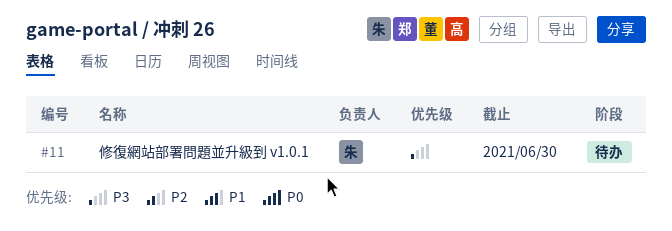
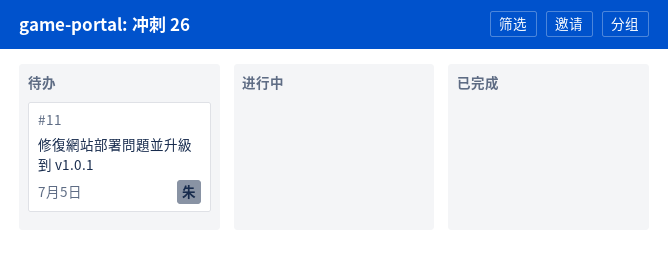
#11, due: Jun 30 -> Jul 5

